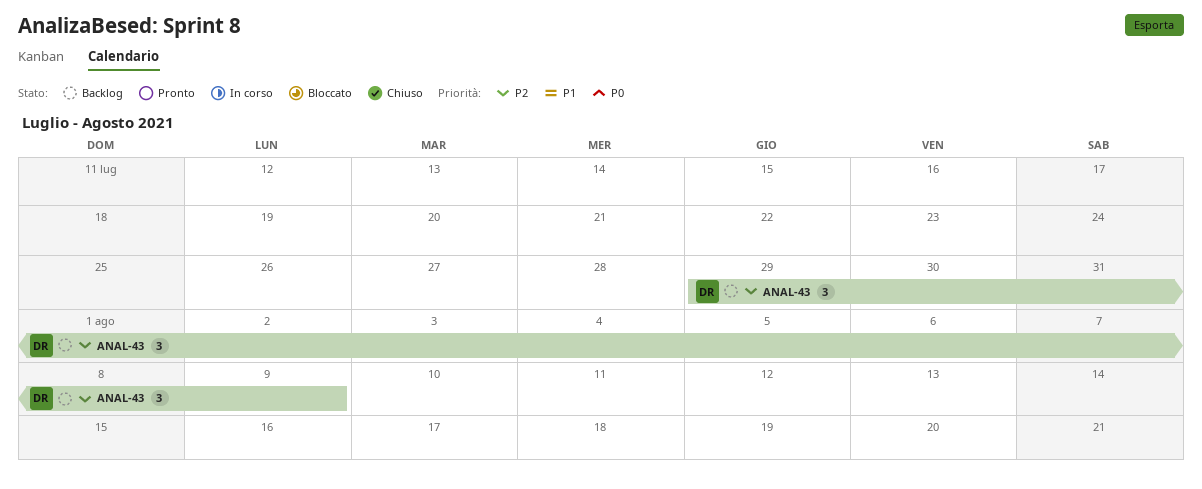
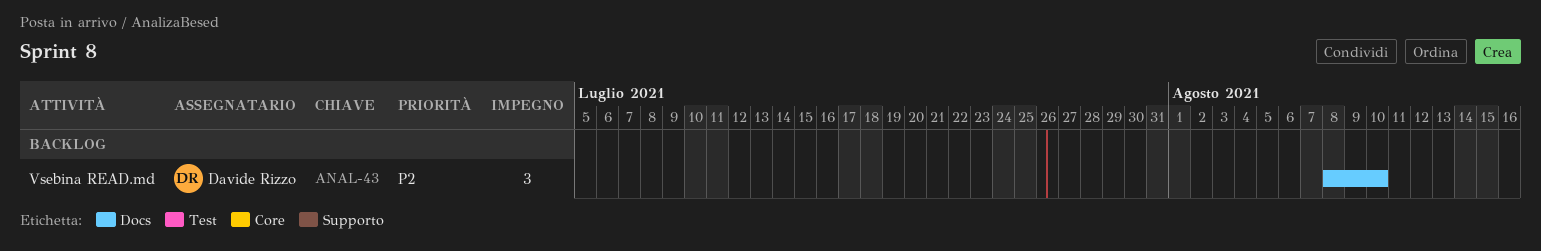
ANAL-43, start: Jul 29 -> Aug 8
ANAL-43, due: Aug 9 -> Aug 10

